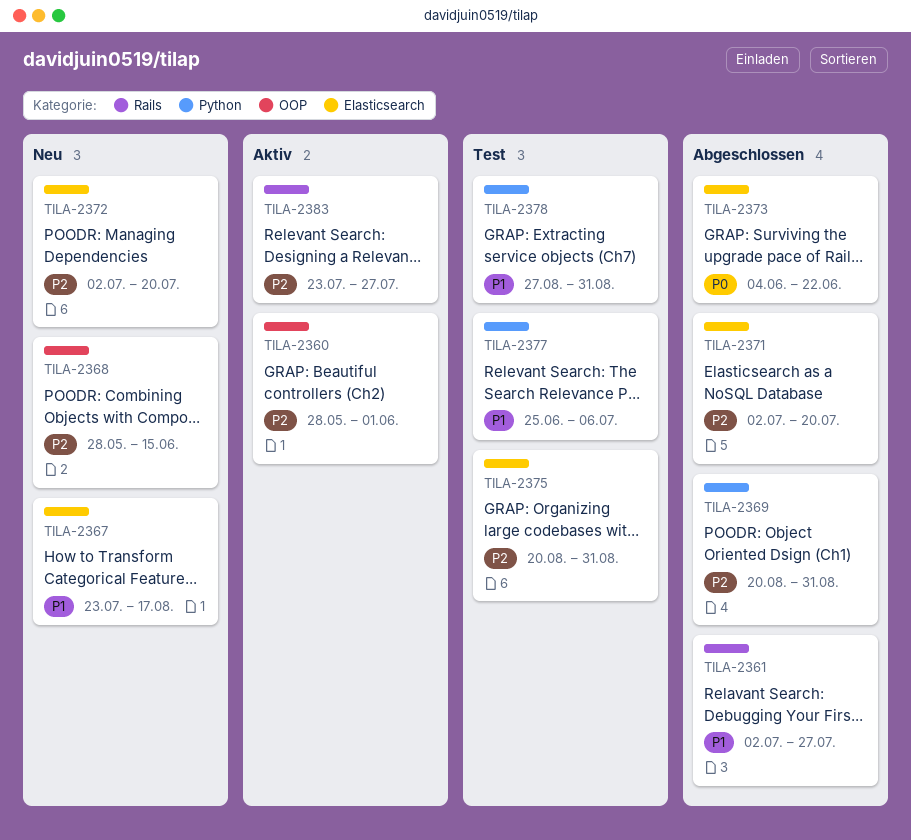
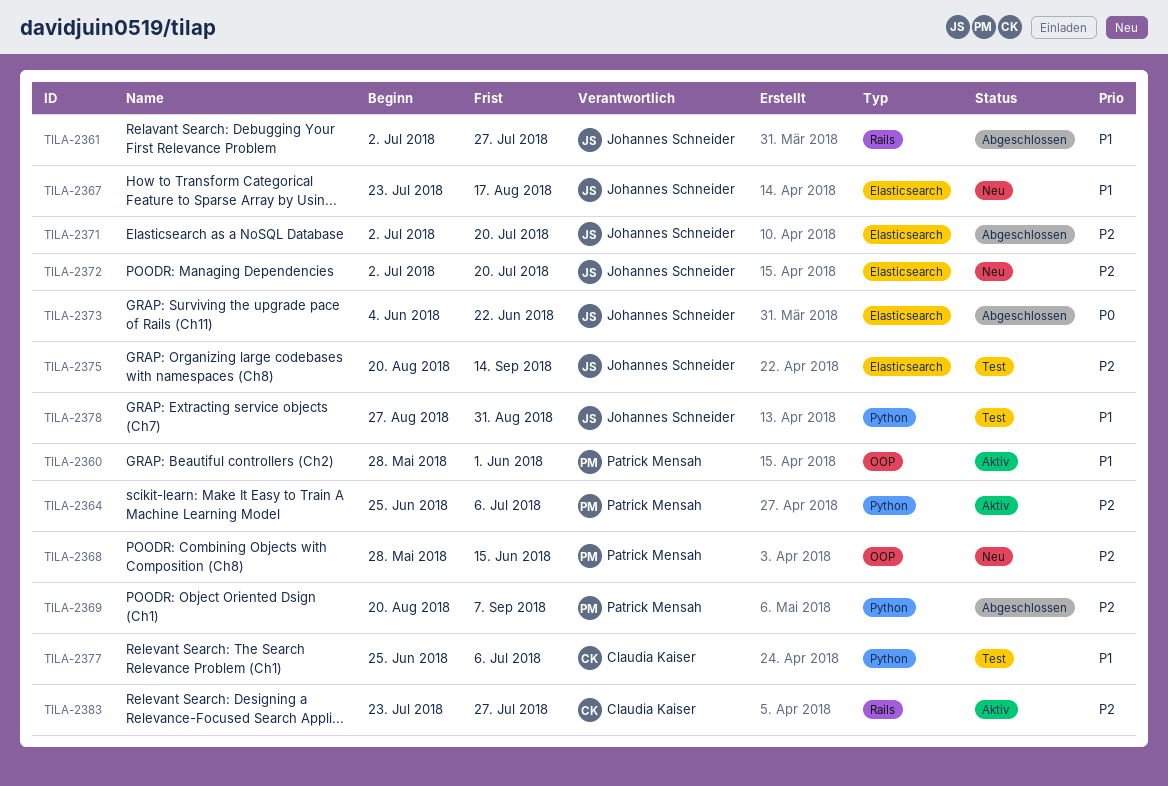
TILA-2360, priority: P2 -> P1
TILA-2364: none -> present
TILA-2369, due: Aug 31 -> Sep 7
TILA-2375, due: Aug 31 -> Sep 14

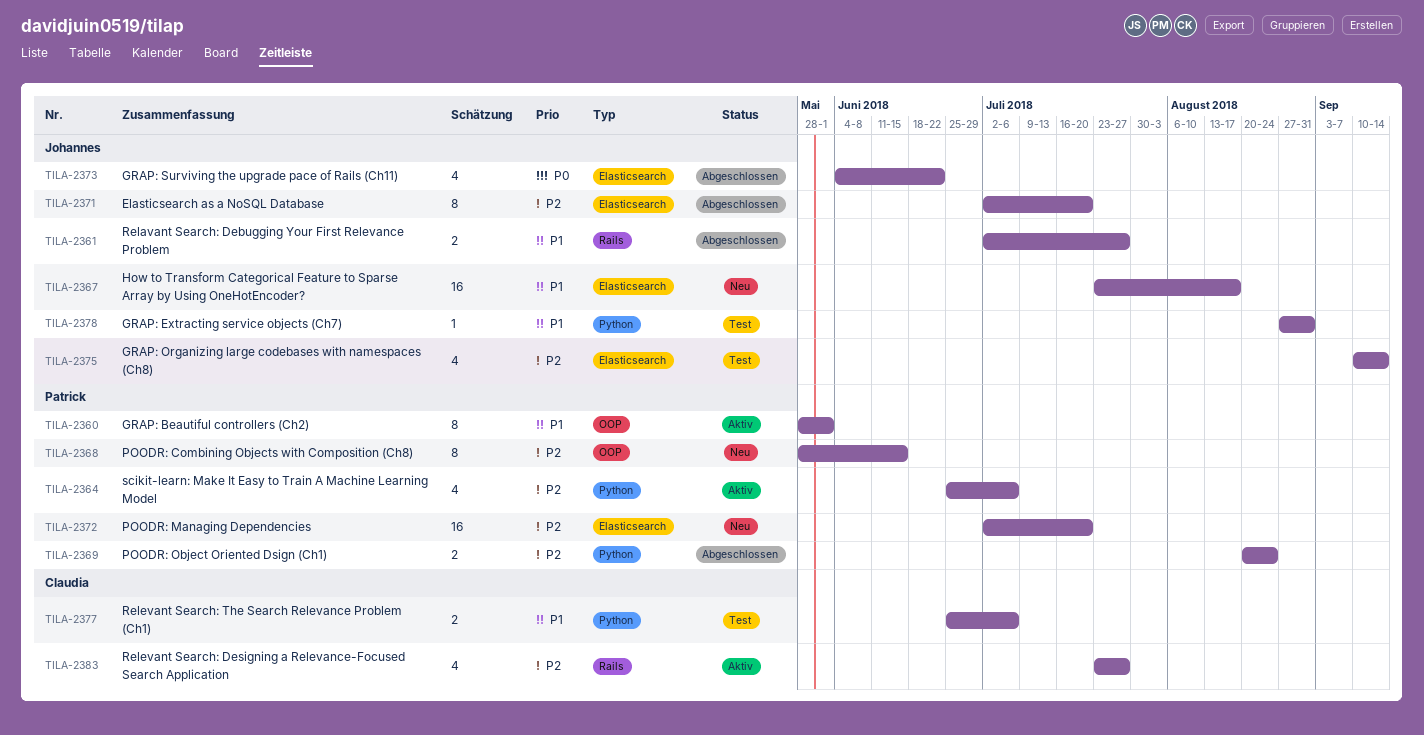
TILA-2369, due: Sep 7 -> Aug 24
TILA-2372, owner: Johannes Schneider -> Patrick Mensah
TILA-2375, start: Aug 20 -> Sep 10

